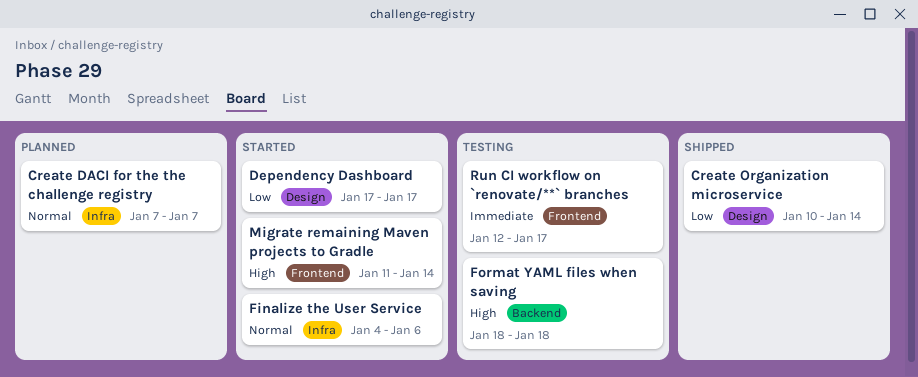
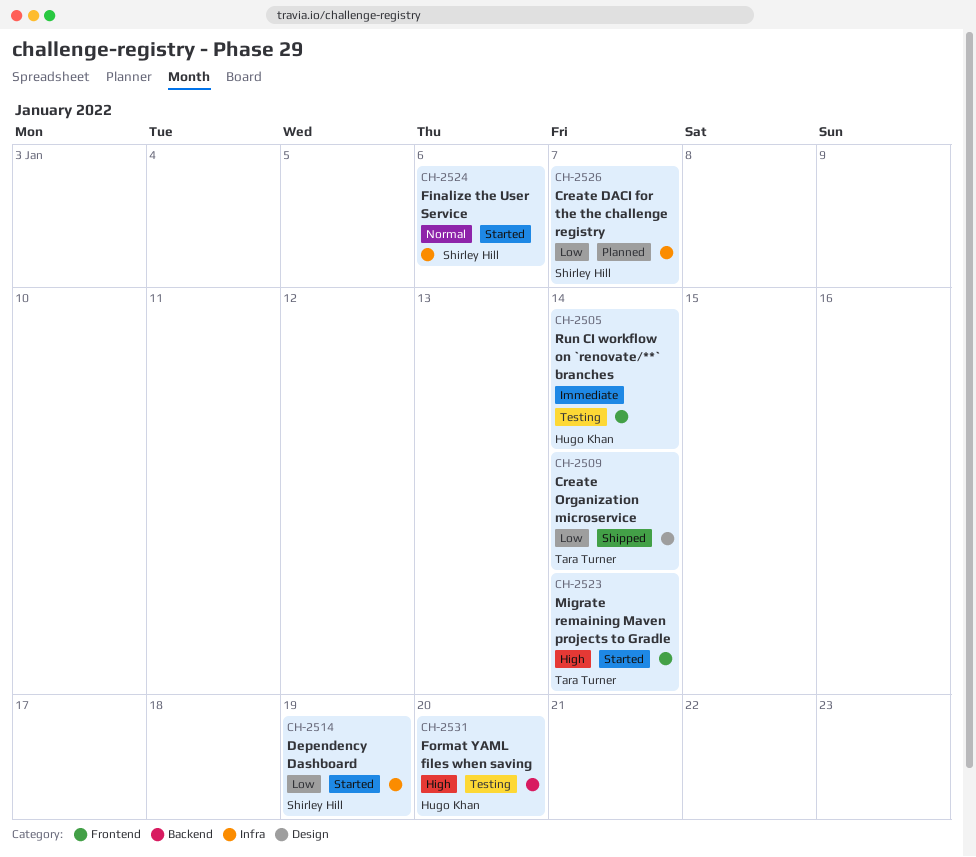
Create DACI for the the challenge registry, priority: Normal -> Low
Dependency Dashboard, label: Design -> Infra
Dependency Dashboard, due: Jan 17 -> Jan 19
Format YAML files when saving, due: Jan 18 -> Jan 20
Run CI workflow on `renovate/**` branches, due: Jan 17 -> Jan 14

